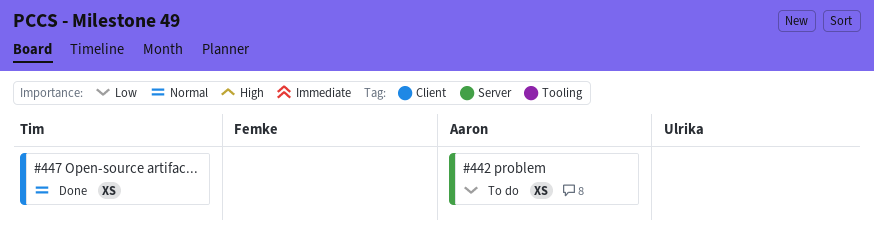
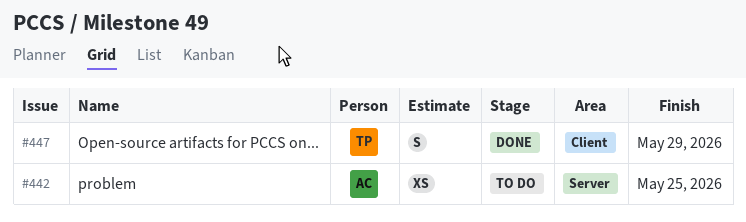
#447, estimate: XS -> S

